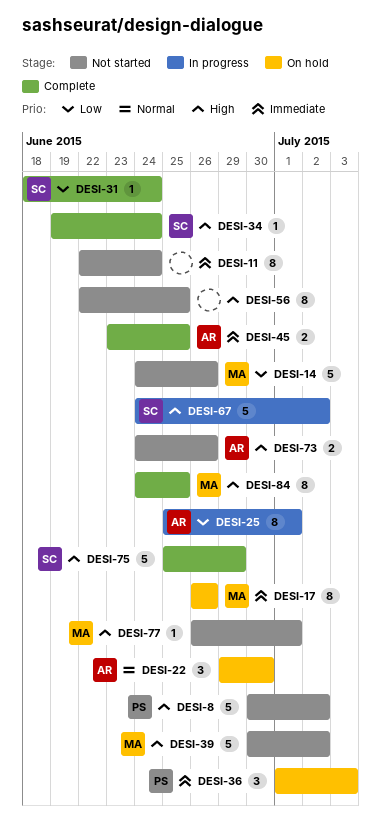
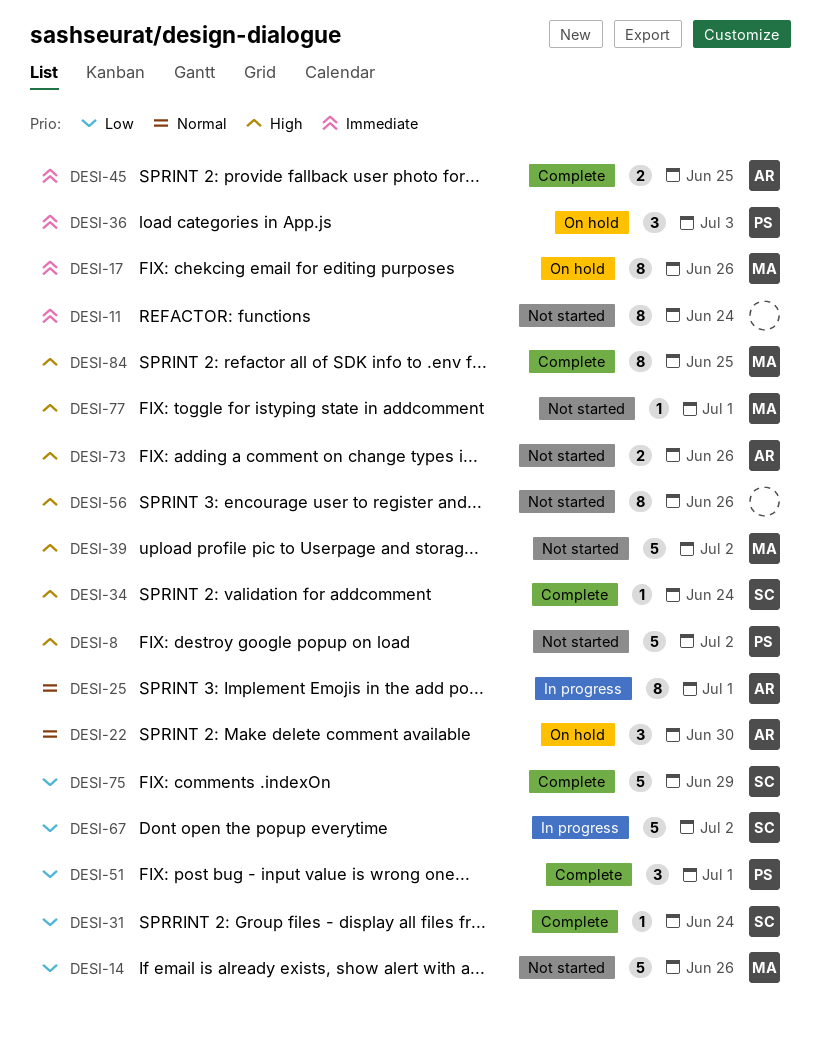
DESI-25, priority: Low -> Normal
DESI-51: none -> present
DESI-56, due: Jun 25 -> Jun 26
DESI-67, priority: High -> Low
DESI-75, priority: High -> Low

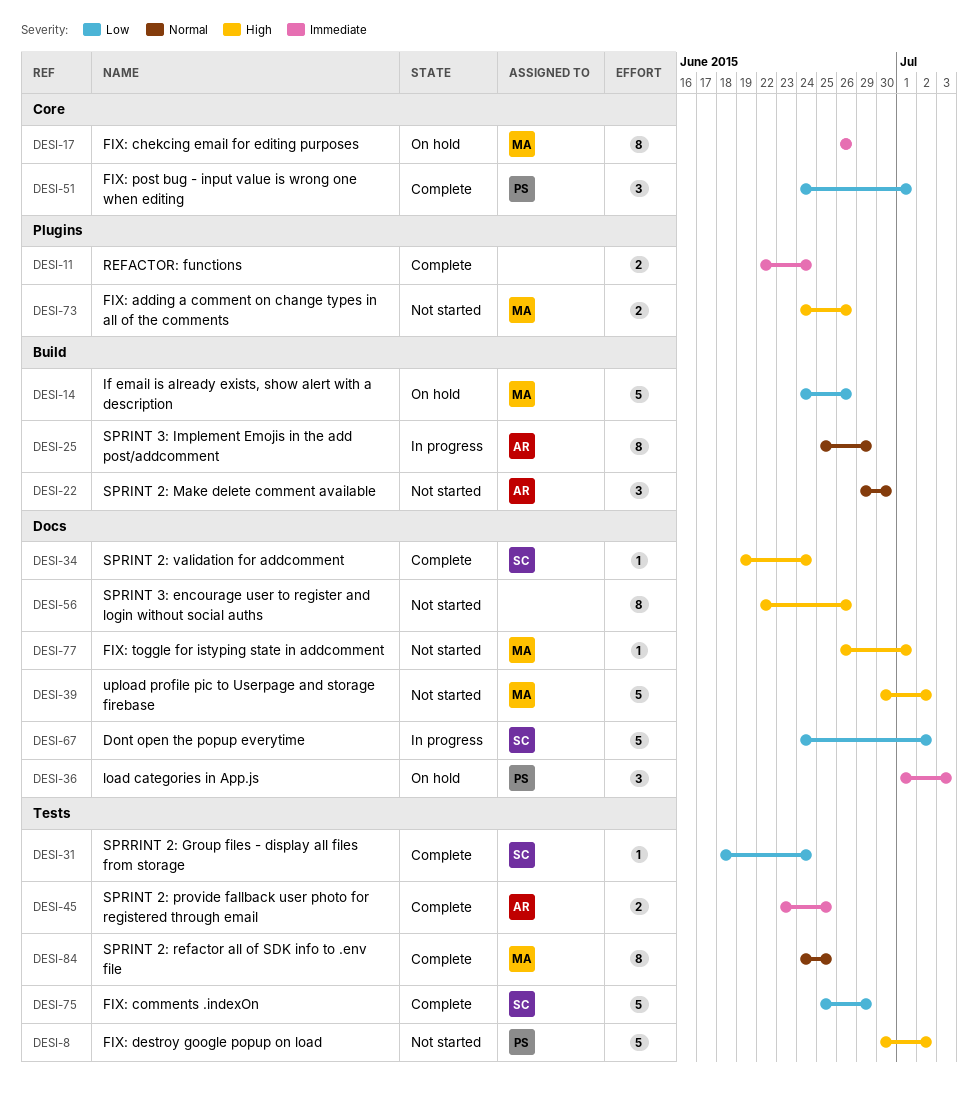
DESI-11, status: Not started -> Complete
DESI-11, estimate: 8 -> 2
DESI-14, status: Not started -> On hold
DESI-22, status: On hold -> Not started
DESI-25, due: Jul 1 -> Jun 29
DESI-73, owner: AR -> MA
DESI-84, priority: High -> Normal

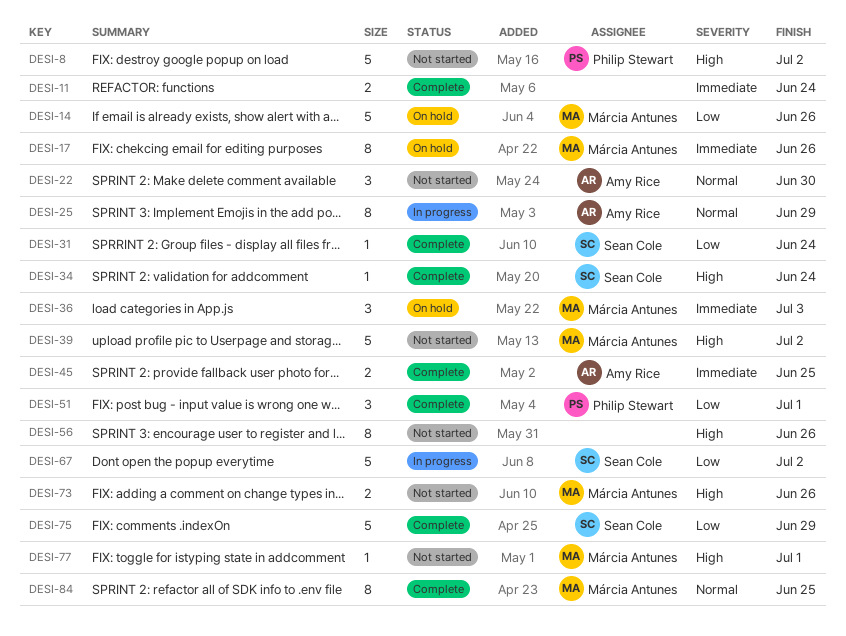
DESI-36, owner: Philip Stewart -> Márcia Antunes

